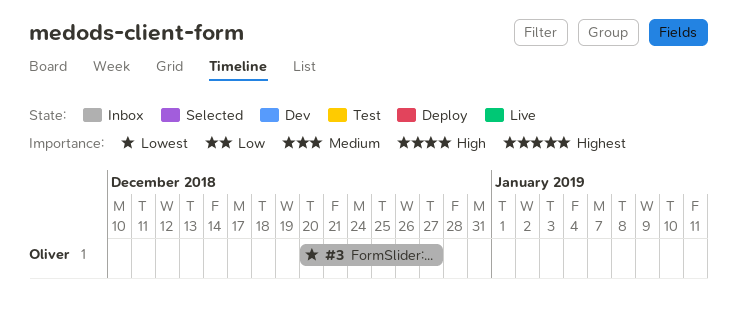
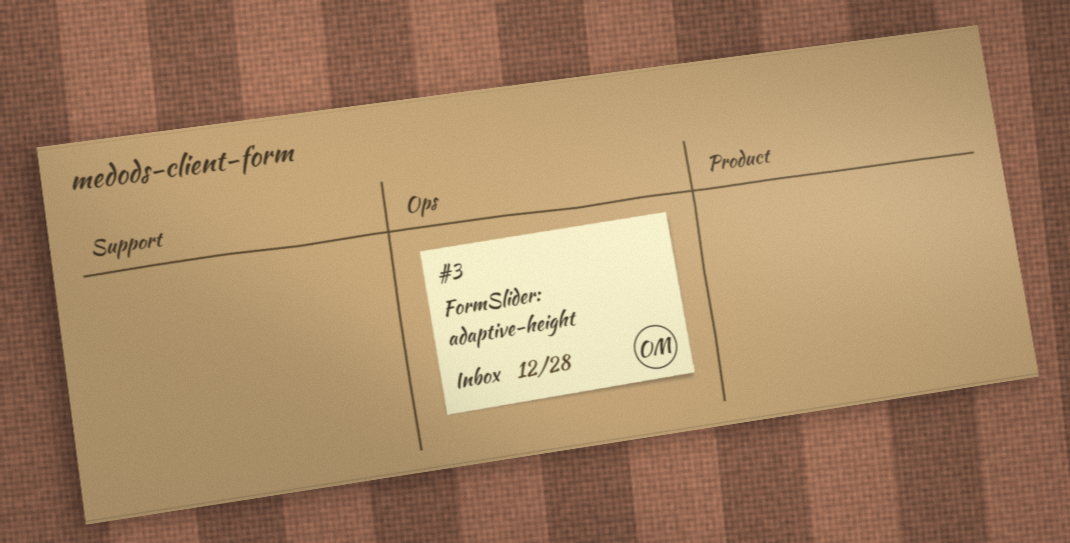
#3, due: Dec 27 -> Dec 28

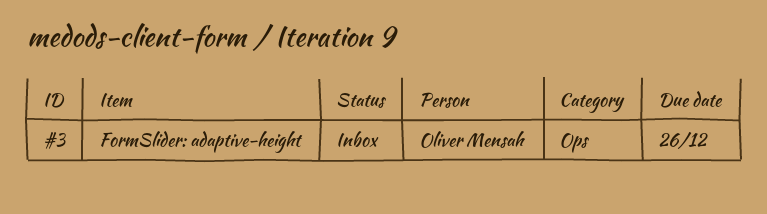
#3, due: Dec 28 -> Dec 26

